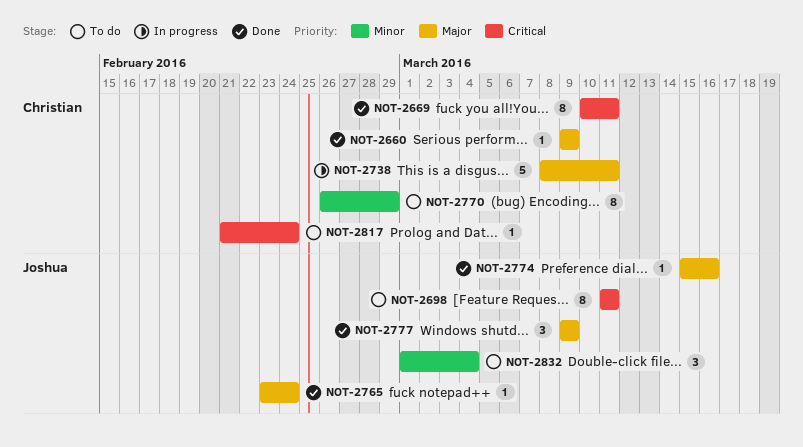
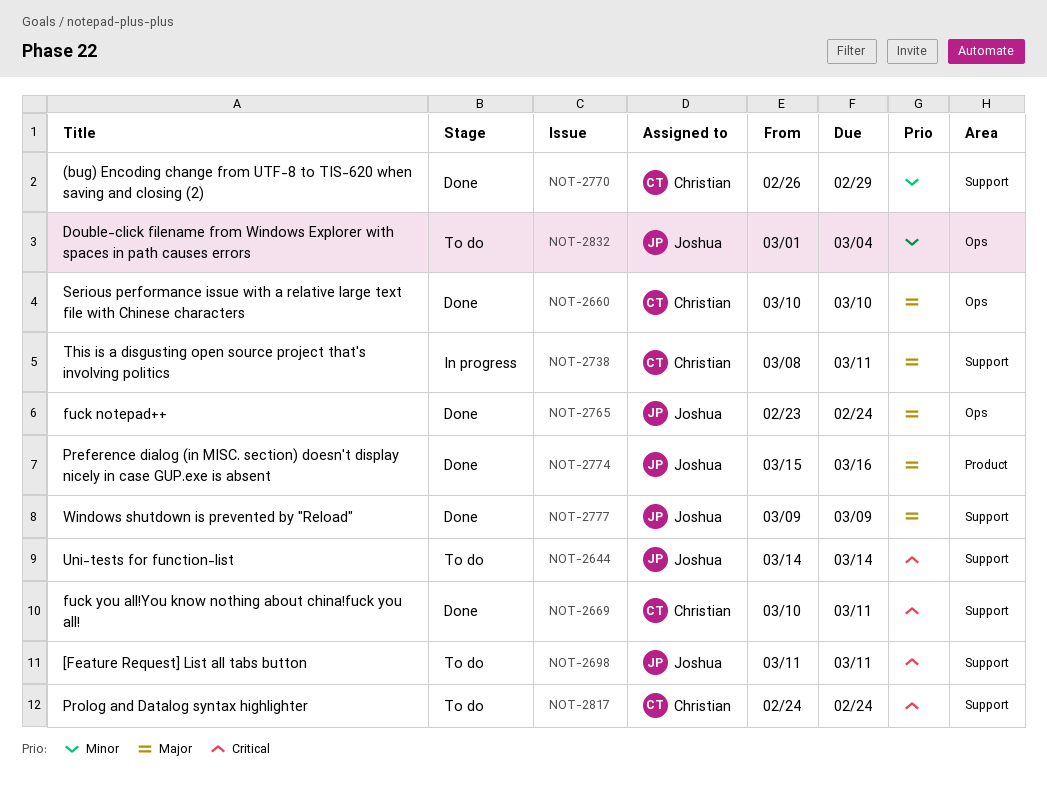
NOT-2644: none -> present
NOT-2660, start: Mar 9 -> Mar 10
NOT-2660, due: Mar 9 -> Mar 10
NOT-2770, status: To do -> Done
NOT-2817, start: Feb 21 -> Feb 24

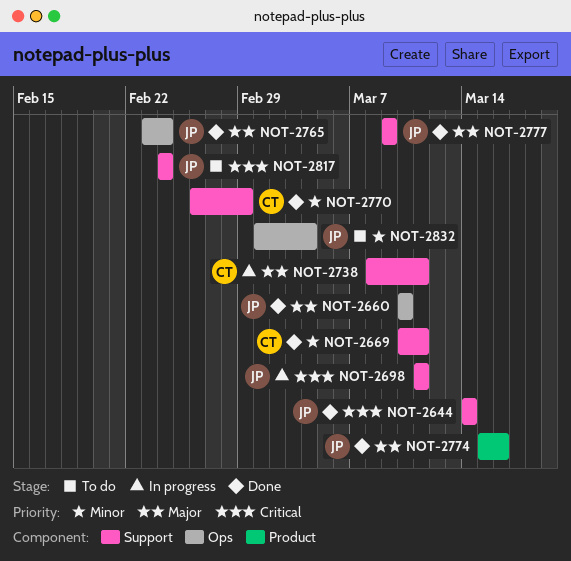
NOT-2644, status: To do -> Done
NOT-2660, owner: Christian -> Joshua
NOT-2669, priority: Critical -> Minor
NOT-2698, status: To do -> In progress
NOT-2817, owner: Christian -> Joshua

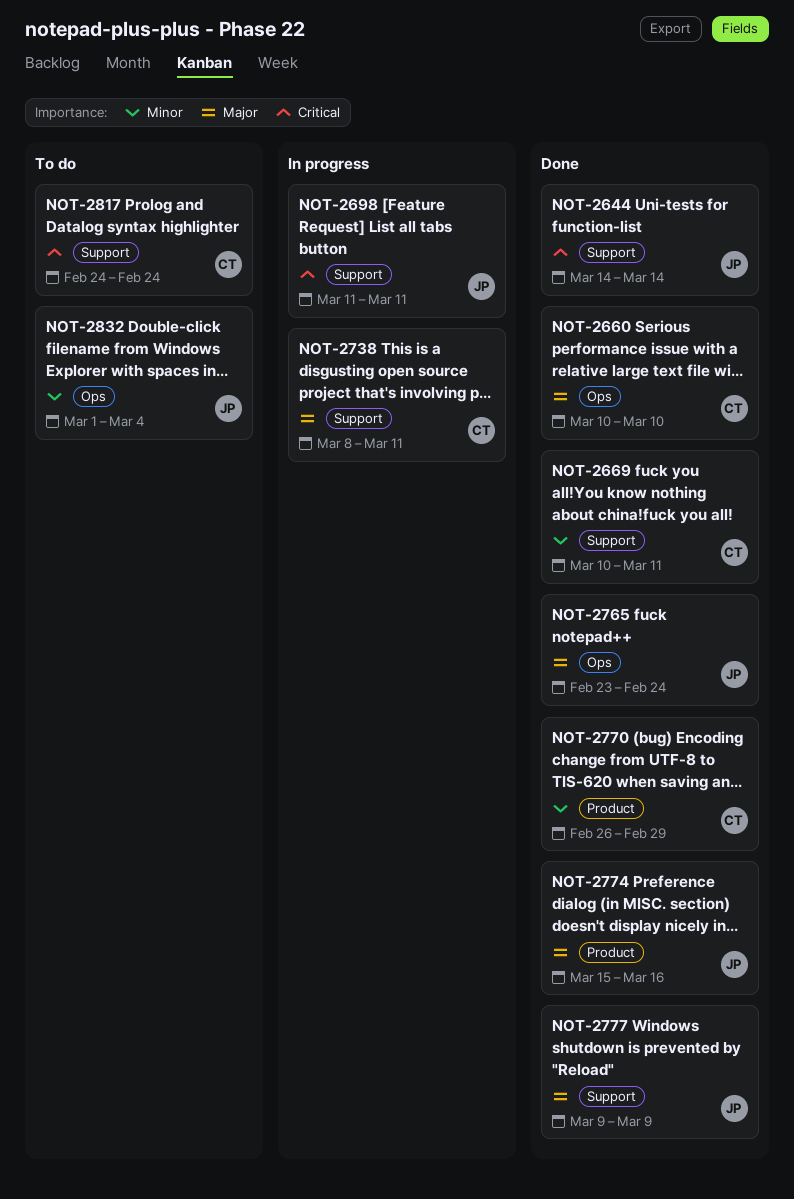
NOT-2660, owner: JP -> CT
NOT-2770, label: Support -> Product
NOT-2817, owner: JP -> CT

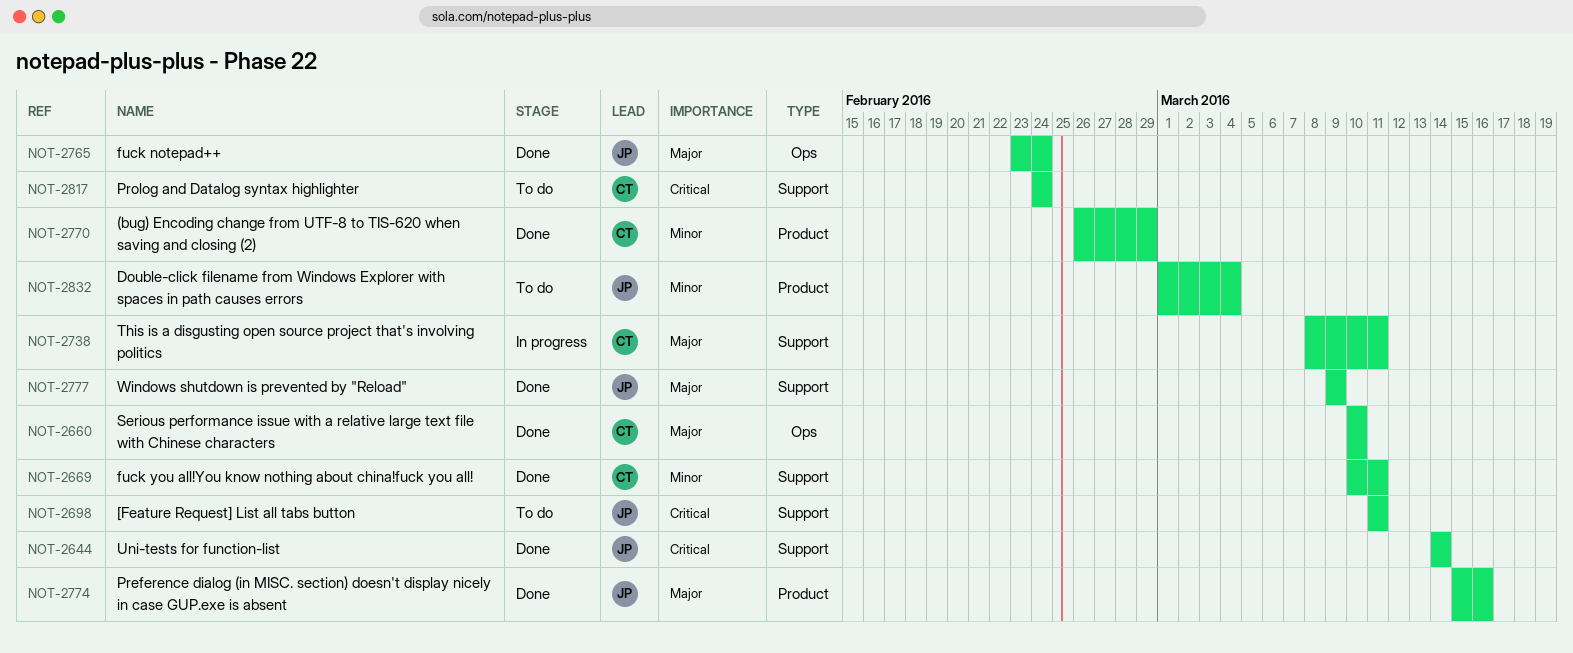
NOT-2698, status: In progress -> To do
NOT-2832, label: Ops -> Product

